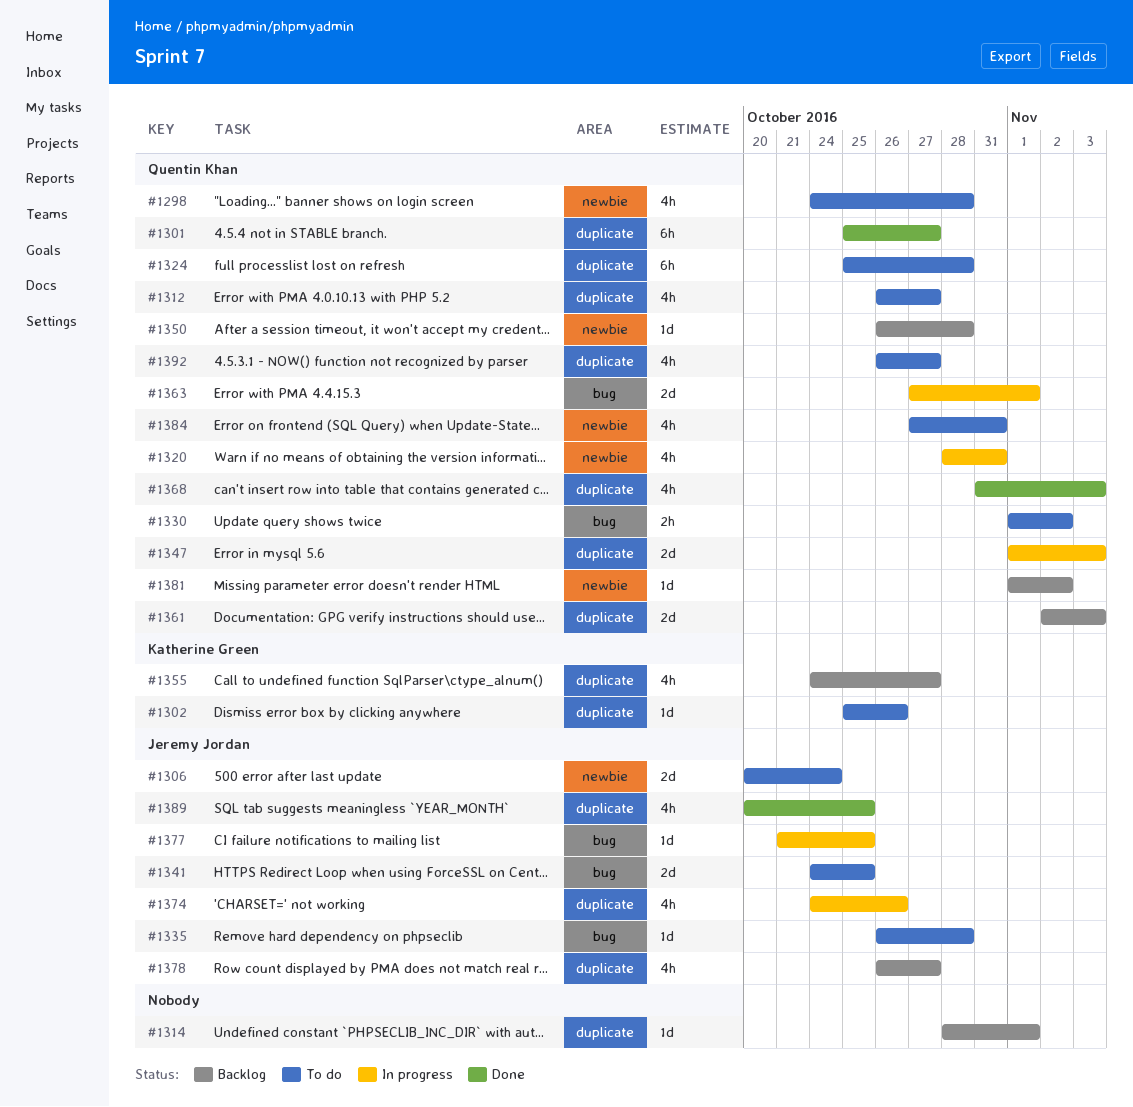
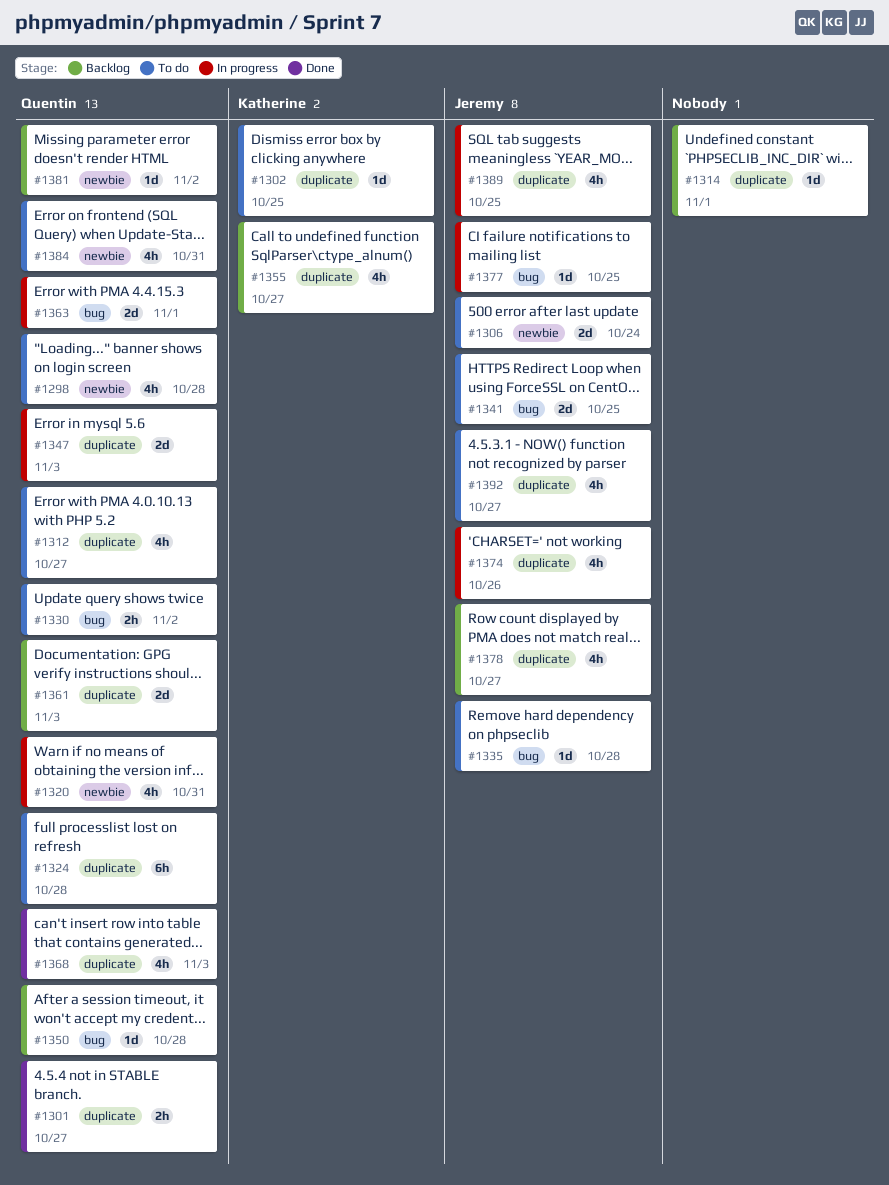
#1301, estimate: 6h -> 2h
#1302, due: Oct 26 -> Oct 25
#1350, label: newbie -> bug
#1389, status: Done -> In progress
#1392, owner: Quentin Khan -> Jeremy Jordan

